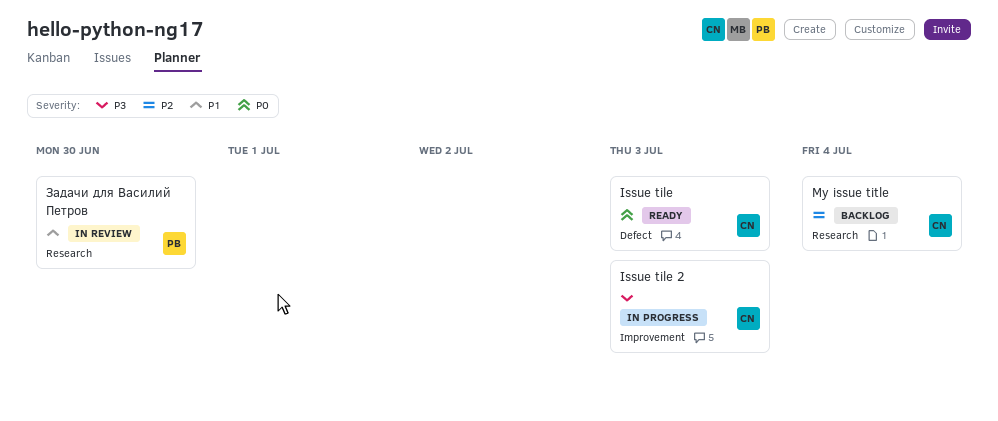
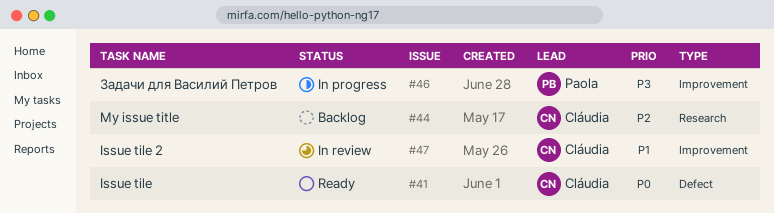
Issue tile 2, status: In progress -> In review
Issue tile 2, priority: P3 -> P1
Задачи для Василий Петров, status: In review -> In progress
Задачи для Василий Петров, priority: P1 -> P3
Задачи для Василий Петров, label: Research -> Improvement

